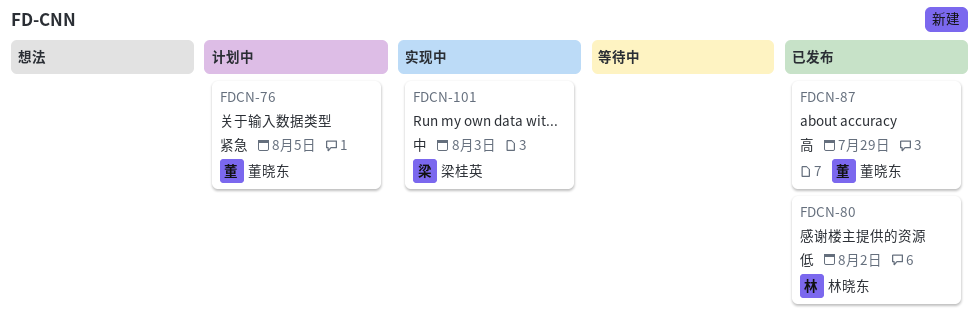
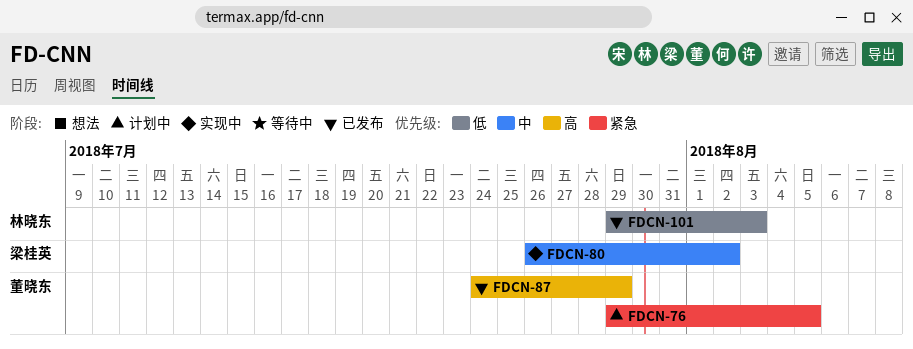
FDCN-80, status: 已发布 -> 实现中
FDCN-80, owner: 林晓东 -> 梁桂英
FDCN-80, priority: 低 -> 中
FDCN-101, status: 实现中 -> 已发布
FDCN-101, owner: 梁桂英 -> 林晓东
FDCN-101, priority: 中 -> 低

